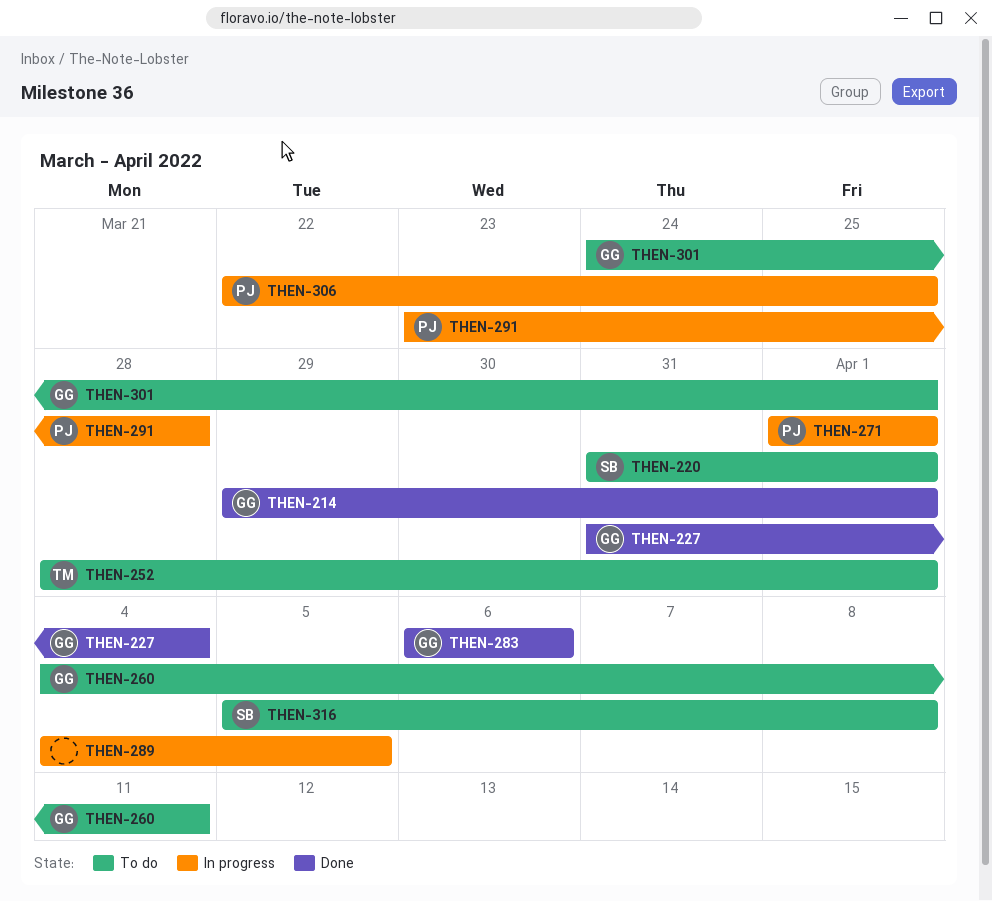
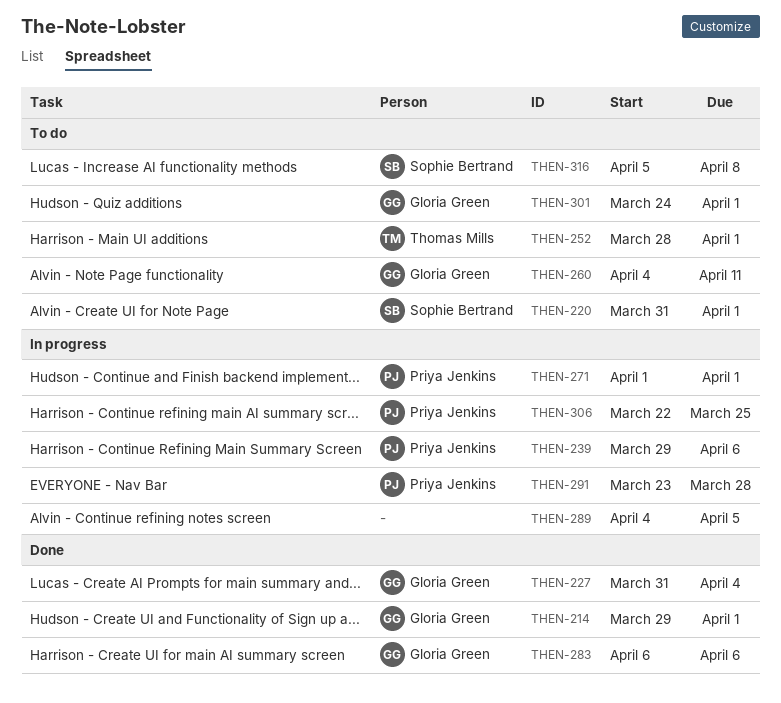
THEN-239: none -> present

